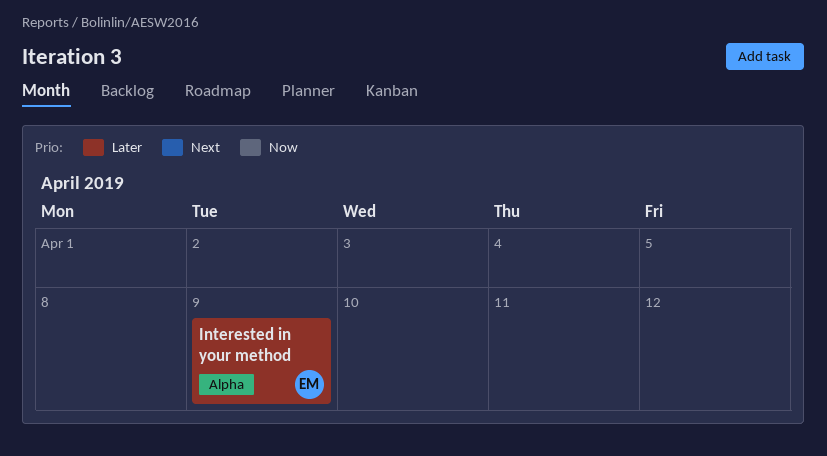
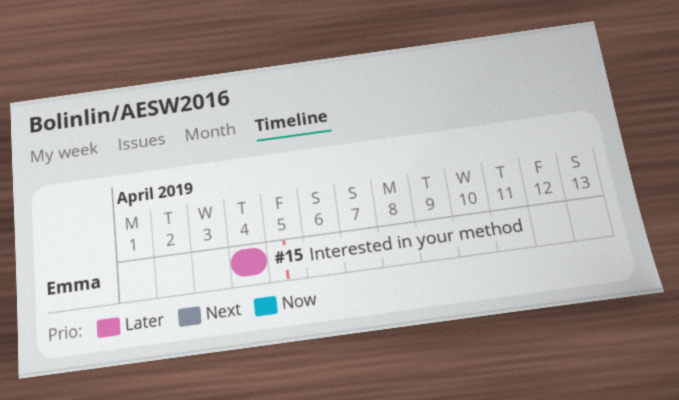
Interested in your method, due: Apr 9 -> Apr 4

